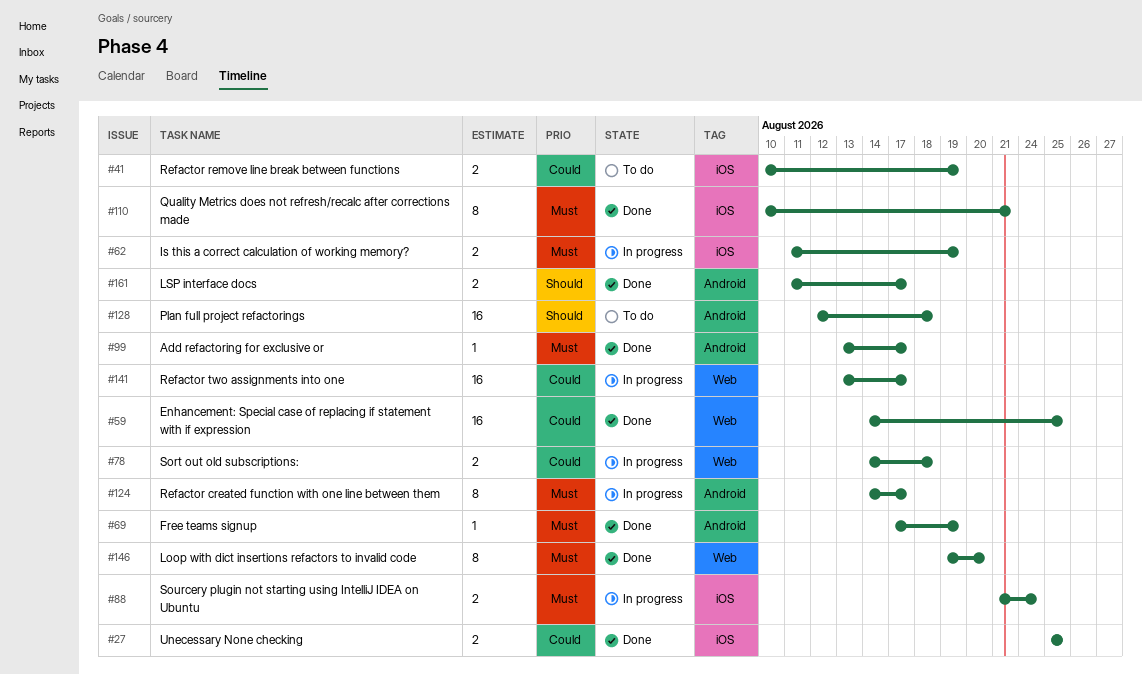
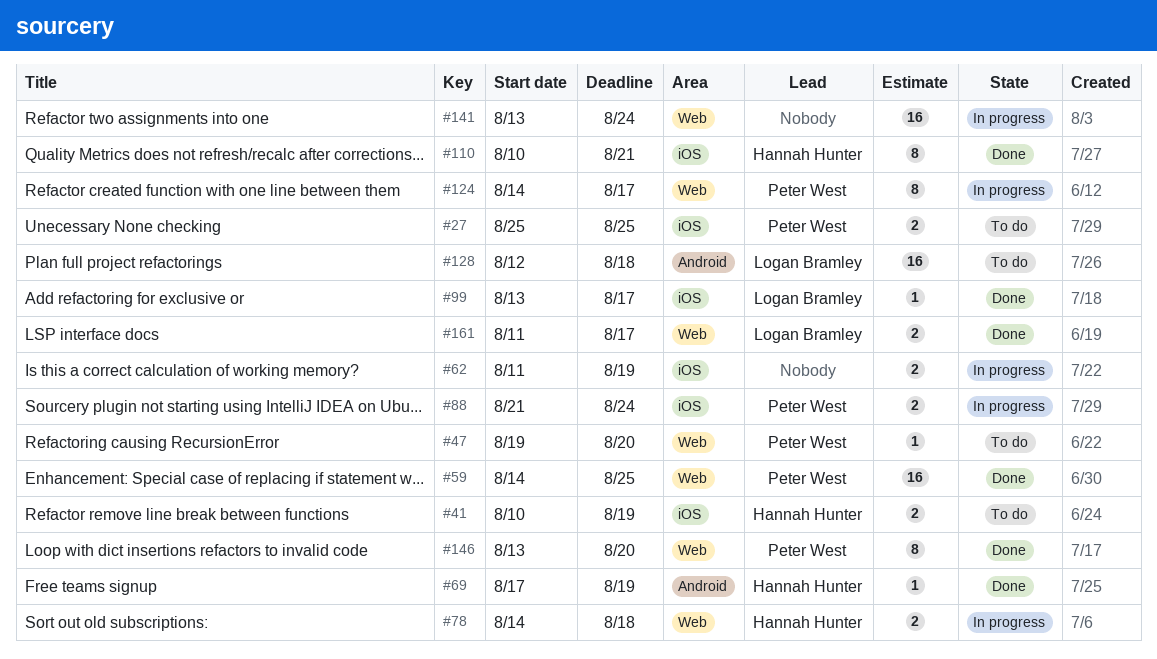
#27, status: Done -> To do
#47: none -> present
#99, label: Android -> iOS
#124, label: Android -> Web
#141, due: Aug 17 -> Aug 24
#146, start: Aug 19 -> Aug 13
#161, label: Android -> Web

